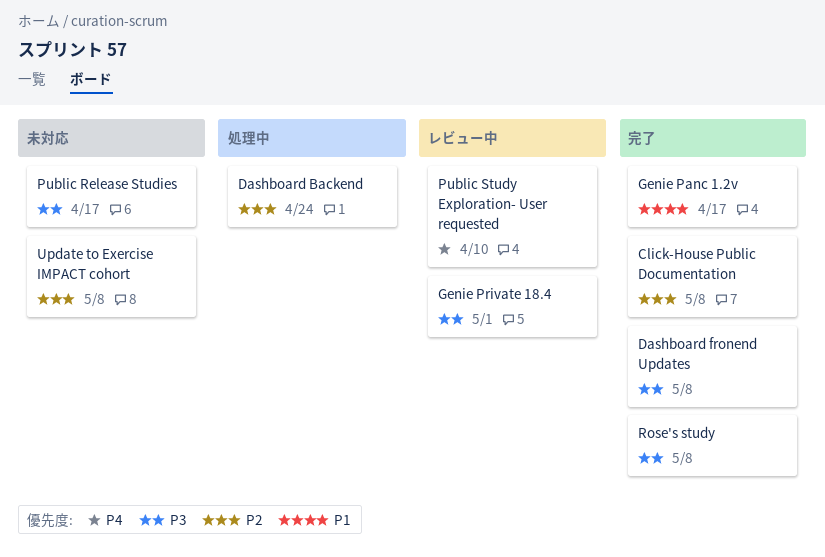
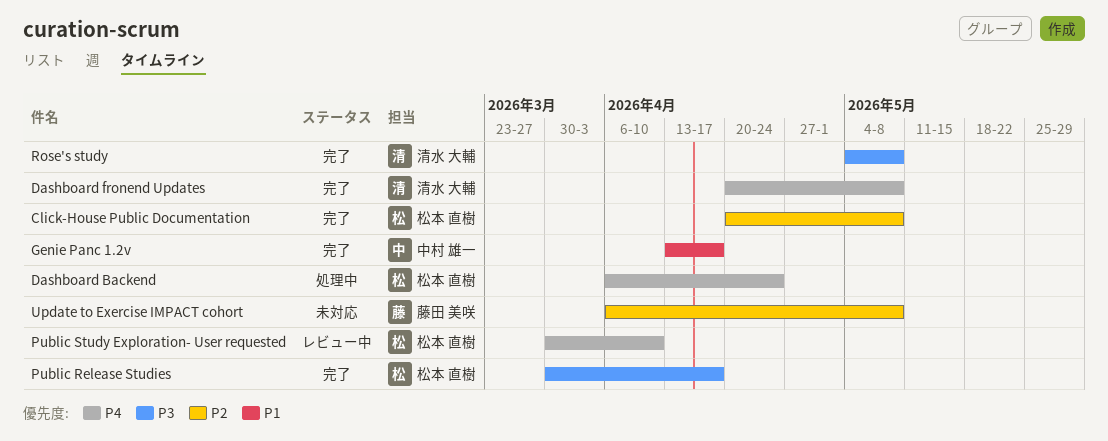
Dashboard Backend, priority: P2 -> P4
Dashboard fronend Updates, priority: P3 -> P4
Genie Private 18.4: present -> none
Public Release Studies, status: 未対応 -> 完了

